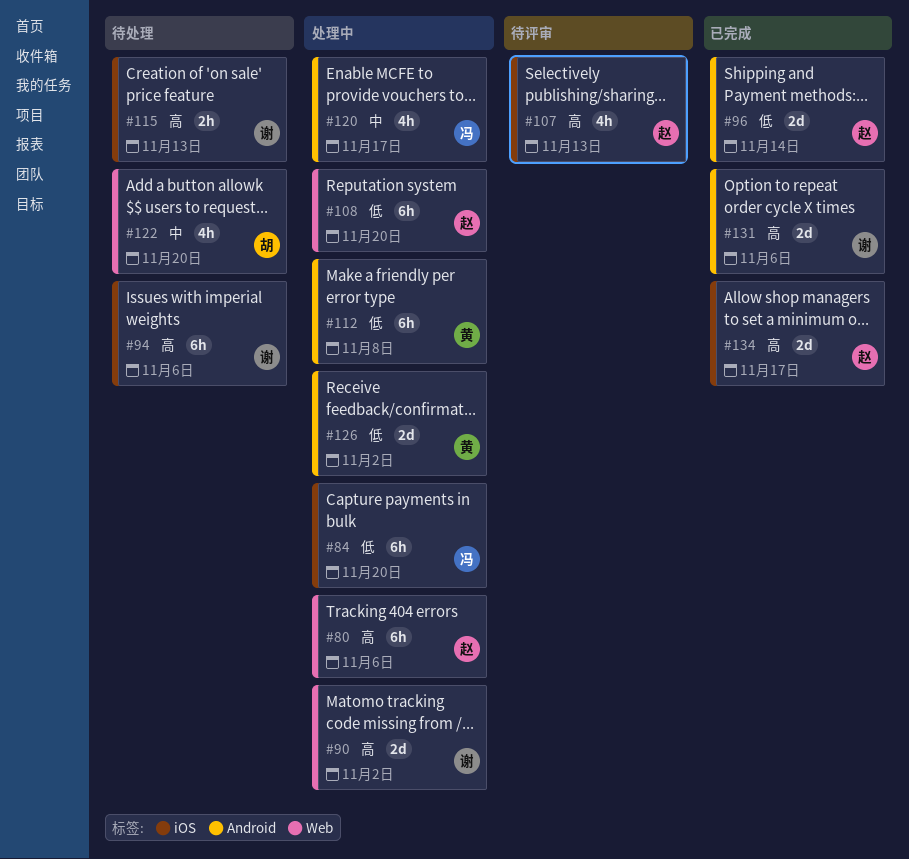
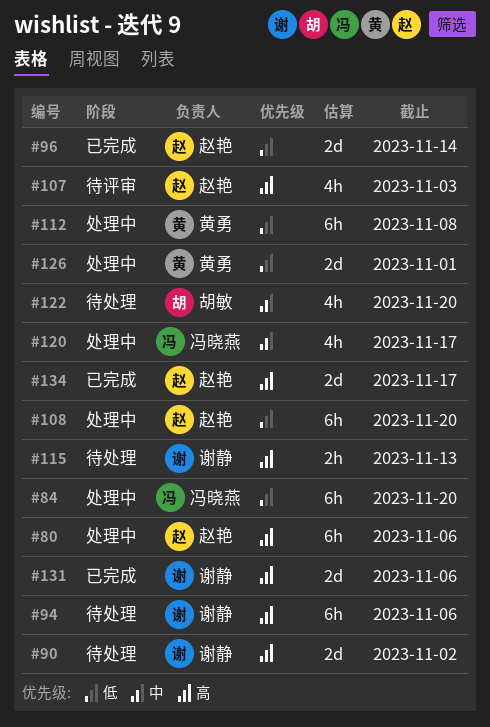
#90, status: 处理中 -> 待处理
#107, due: Nov 13 -> Nov 3
#126, due: Nov 2 -> Nov 1

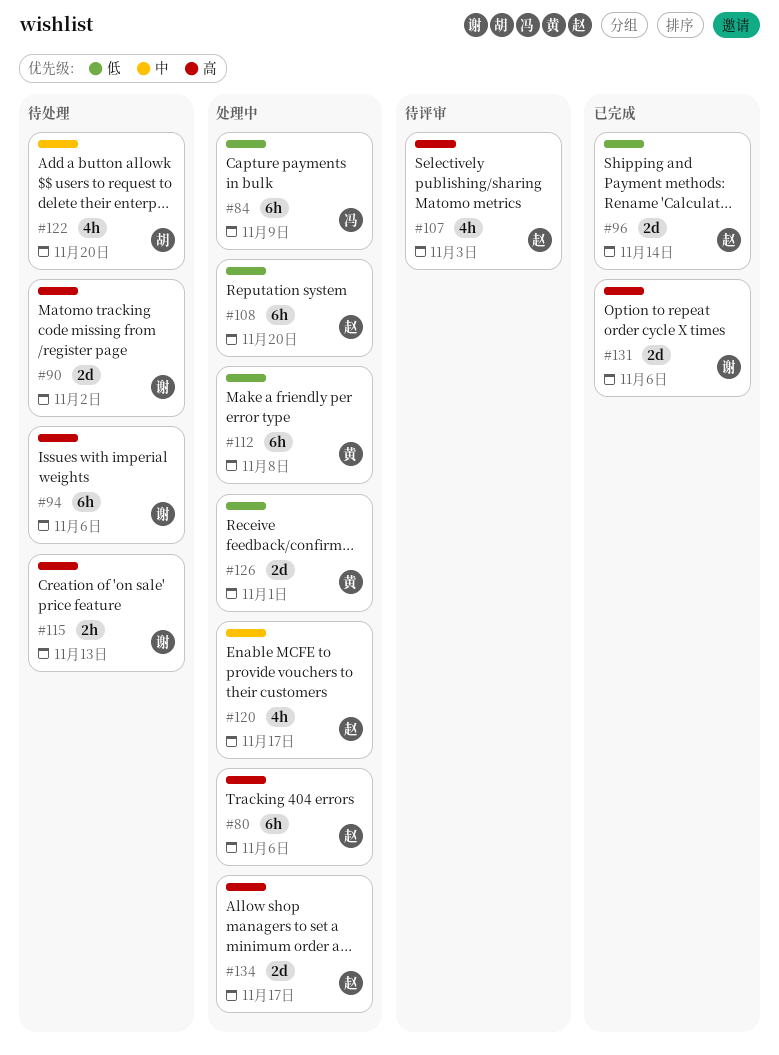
#84, due: Nov 20 -> Nov 9
#120, owner: 冯晓燕 -> 赵艳
#134, status: 已完成 -> 处理中

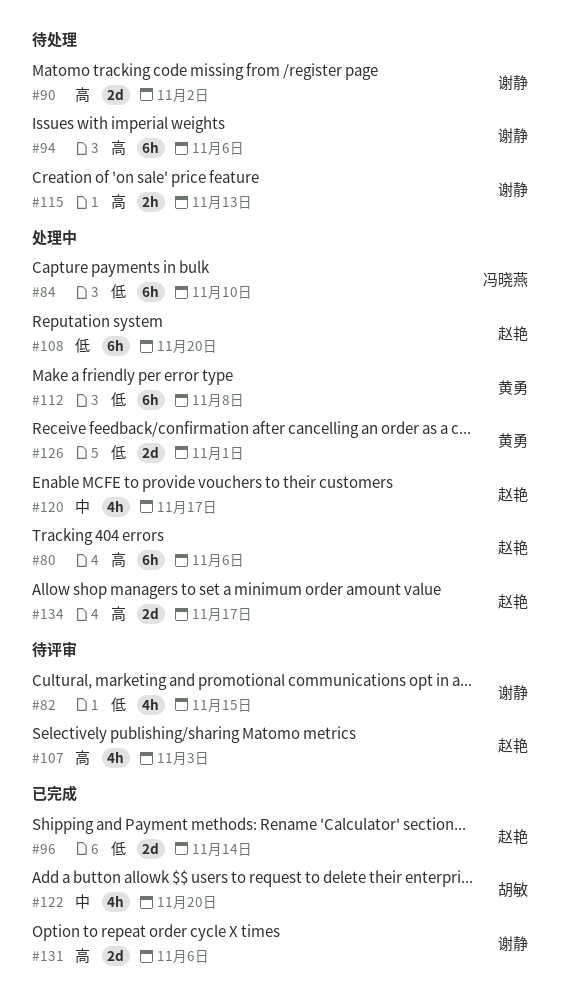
#82: none -> present
#84, due: Nov 9 -> Nov 10
#122, status: 待处理 -> 已完成

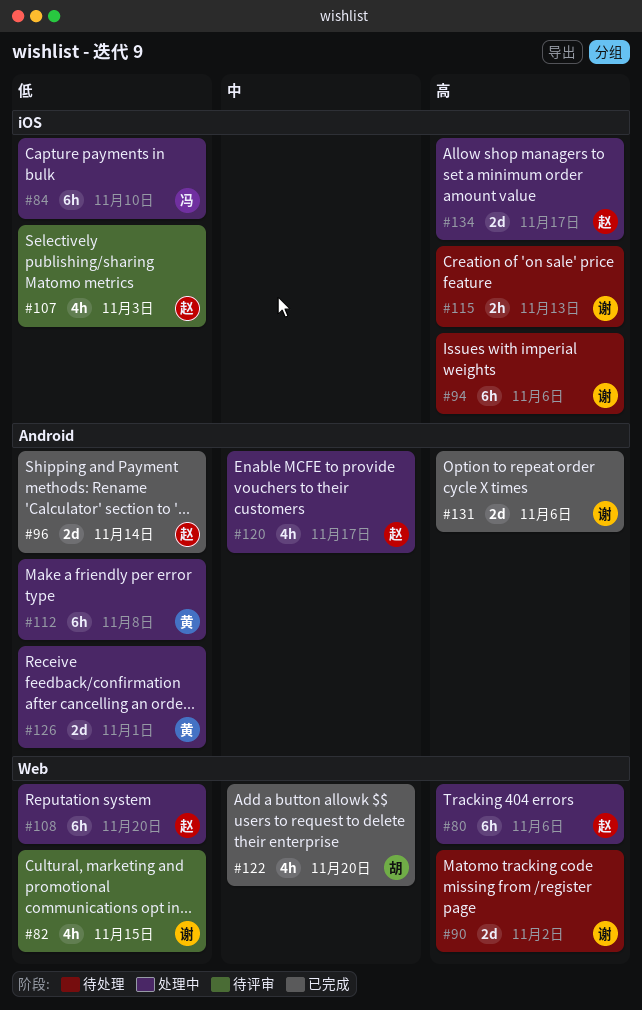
#107, priority: 高 -> 低

